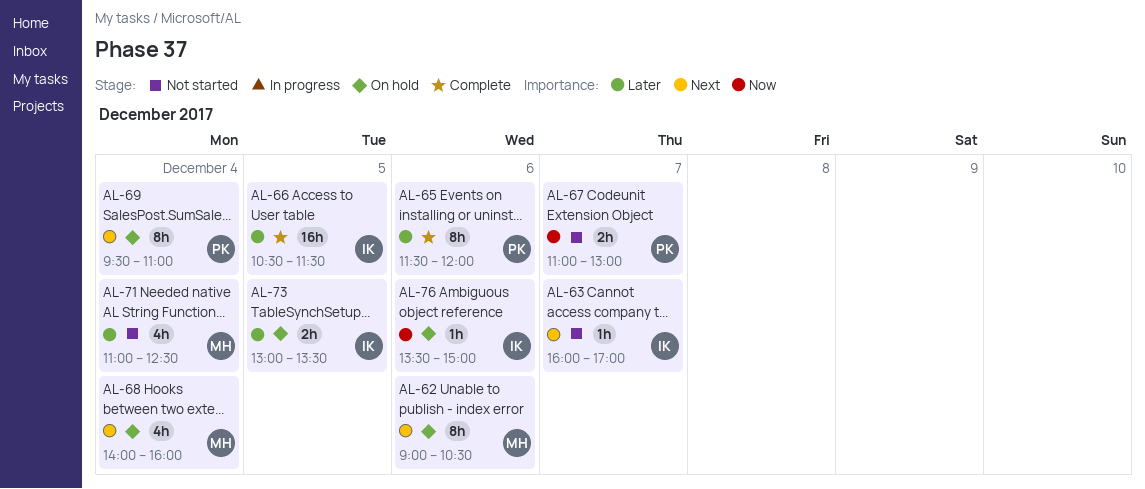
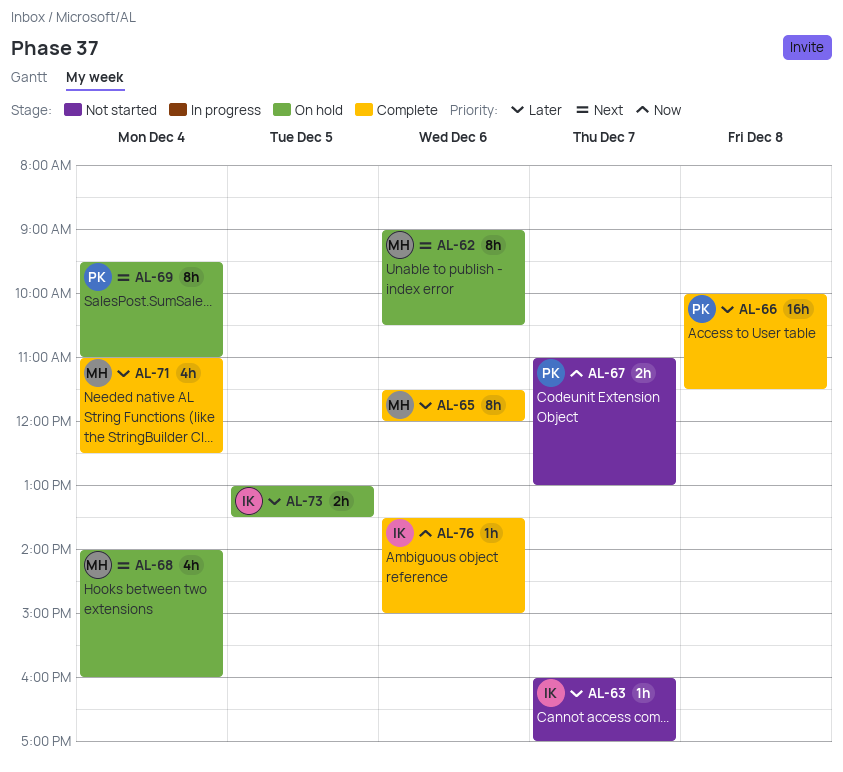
AL-63, priority: Next -> Later
AL-65, owner: PK -> MH
AL-66, owner: IK -> PK
AL-66, day: Dec 5 -> Dec 8
AL-66, begins: 10:30 -> 10:00
AL-71, status: Not started -> Complete
AL-76, status: On hold -> Complete

